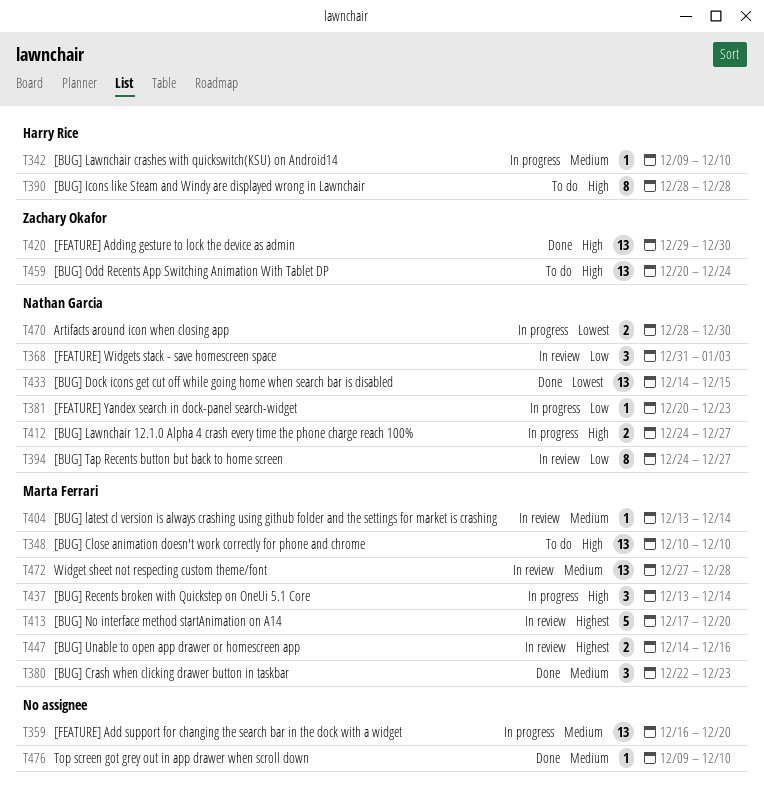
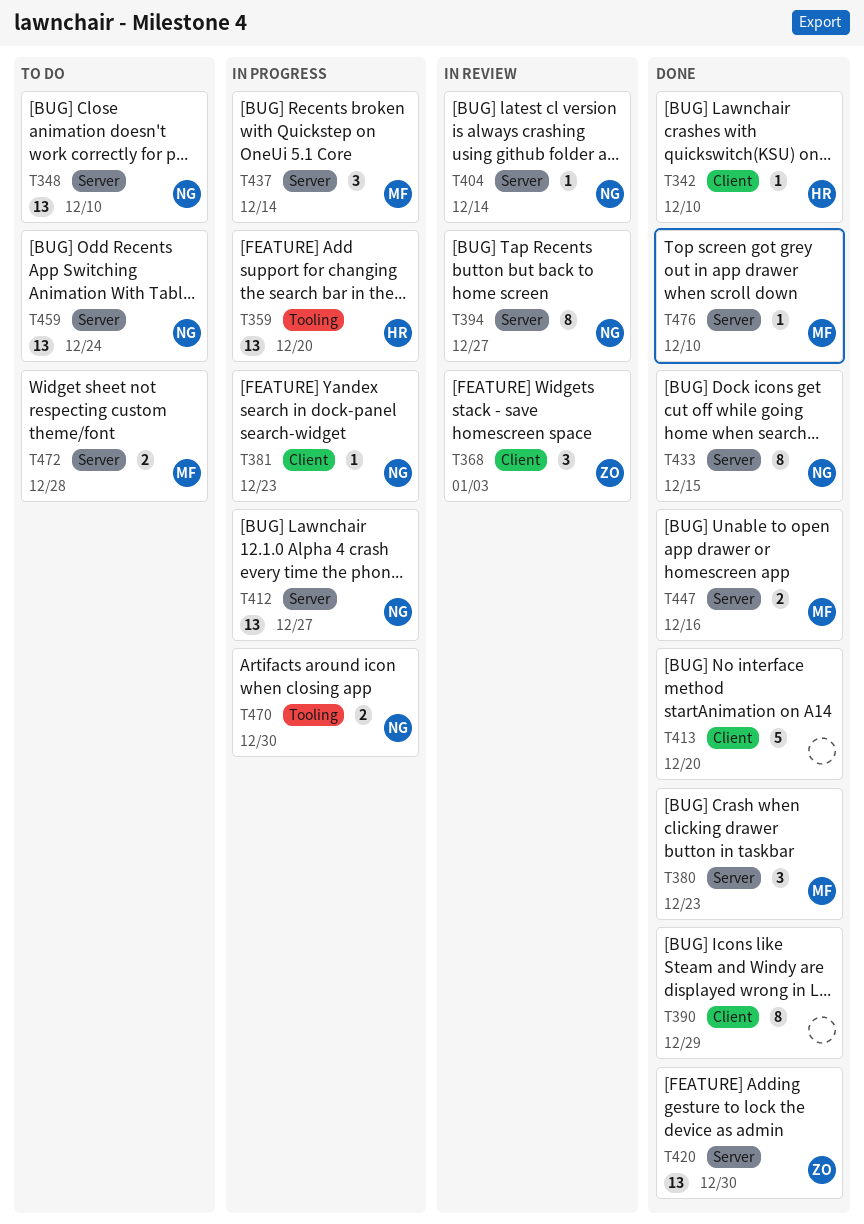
T342, status: In progress -> Done
T348, owner: Marta Ferrari -> Nathan Garcia
T359, owner: none -> Harry Rice
T368, owner: Nathan Garcia -> Zachary Okafor
T390, status: To do -> Done
T390, owner: Harry Rice -> none
T390, due: Dec 28 -> Dec 29
T404, owner: Marta Ferrari -> Nathan Garcia
T412, estimate: 2 -> 13
T413, status: In review -> Done
T413, owner: Marta Ferrari -> none
T433, estimate: 13 -> 8
T447, status: In review -> Done
T459, owner: Zachary Okafor -> Nathan Garcia
T472, status: In review -> To do
T472, estimate: 13 -> 2
T476, owner: none -> Marta Ferrari

